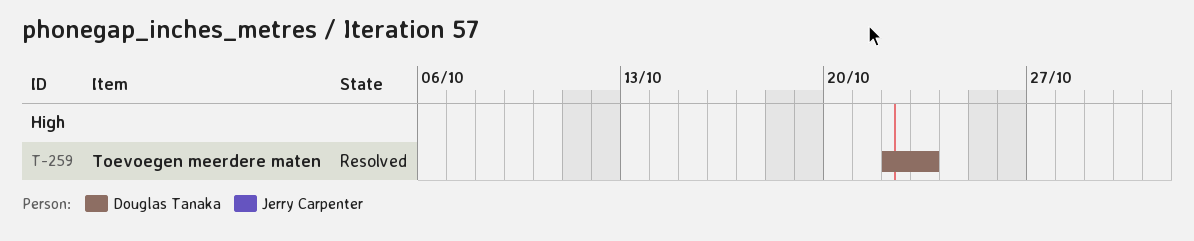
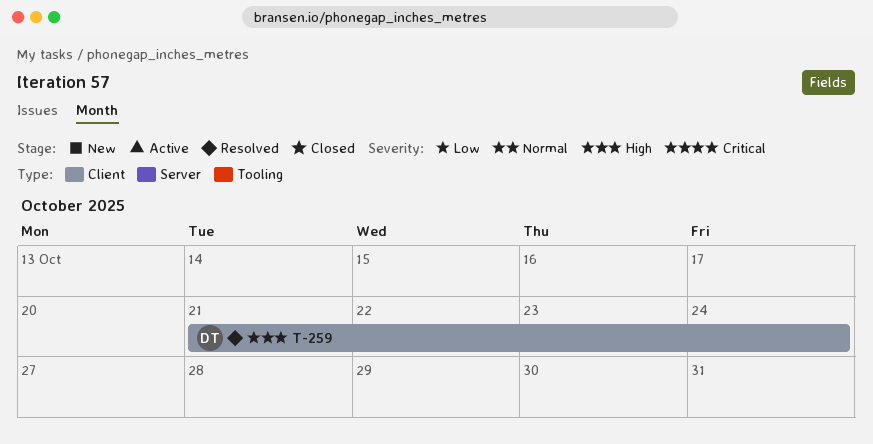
T-259, start: Oct 22 -> Oct 21
T-259, due: Oct 23 -> Oct 24

